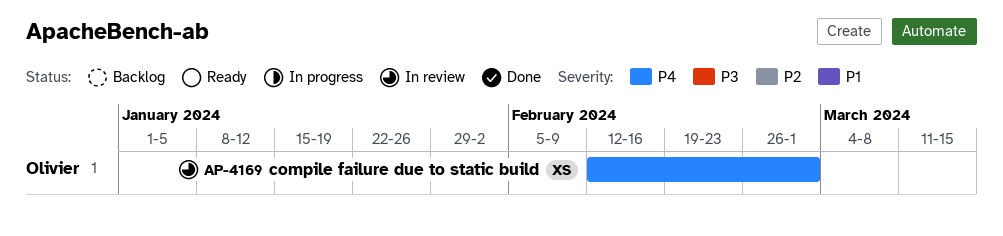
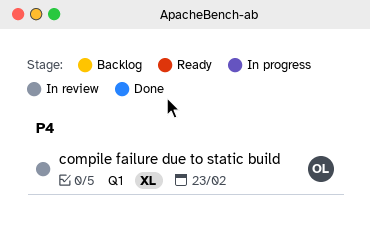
compile failure due to static build, estimate: XS -> XL
compile failure due to static build, due: Mar 1 -> Feb 23

